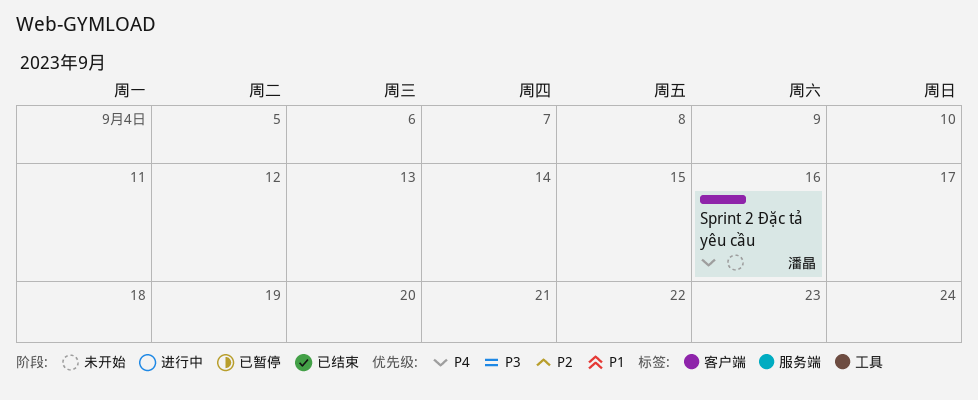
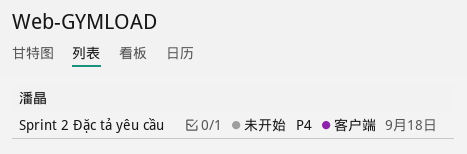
Sprint 2 Đặc tả yêu cầu, due: Sep 16 -> Sep 18

